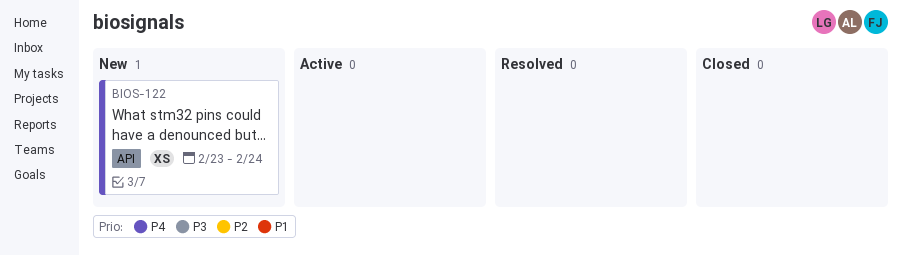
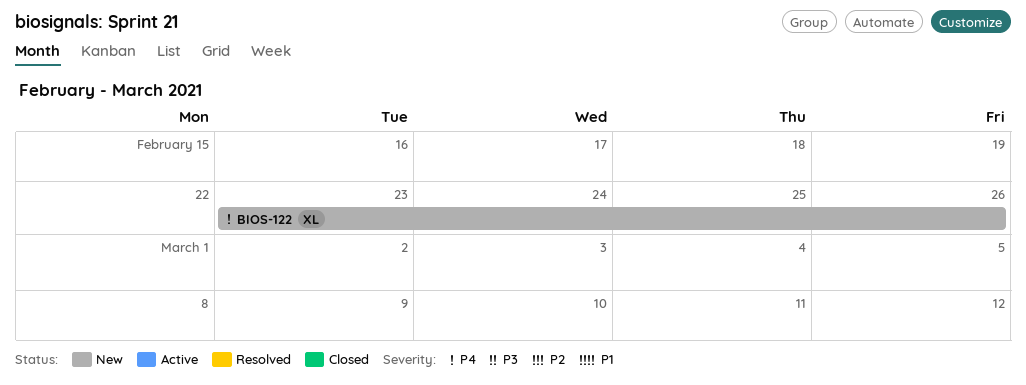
BIOS-122, estimate: XS -> XL
BIOS-122, due: Feb 24 -> Feb 26

